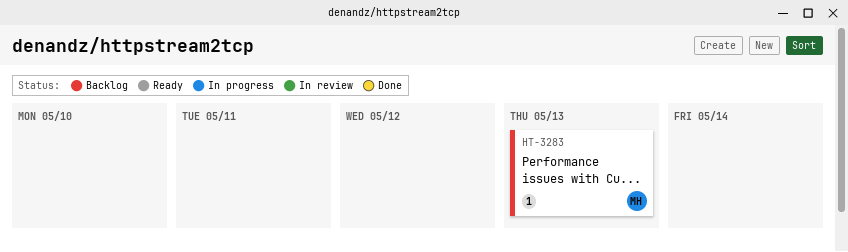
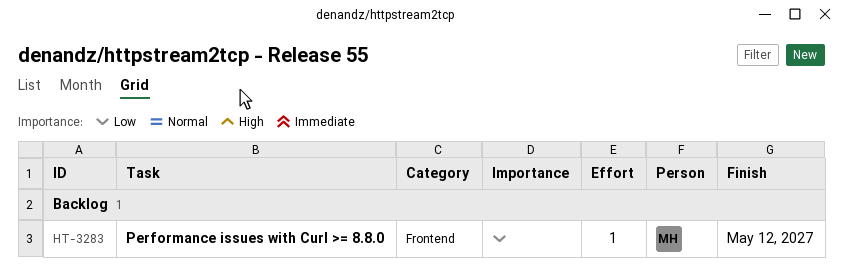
HT-3283, due: May 13 -> May 12

